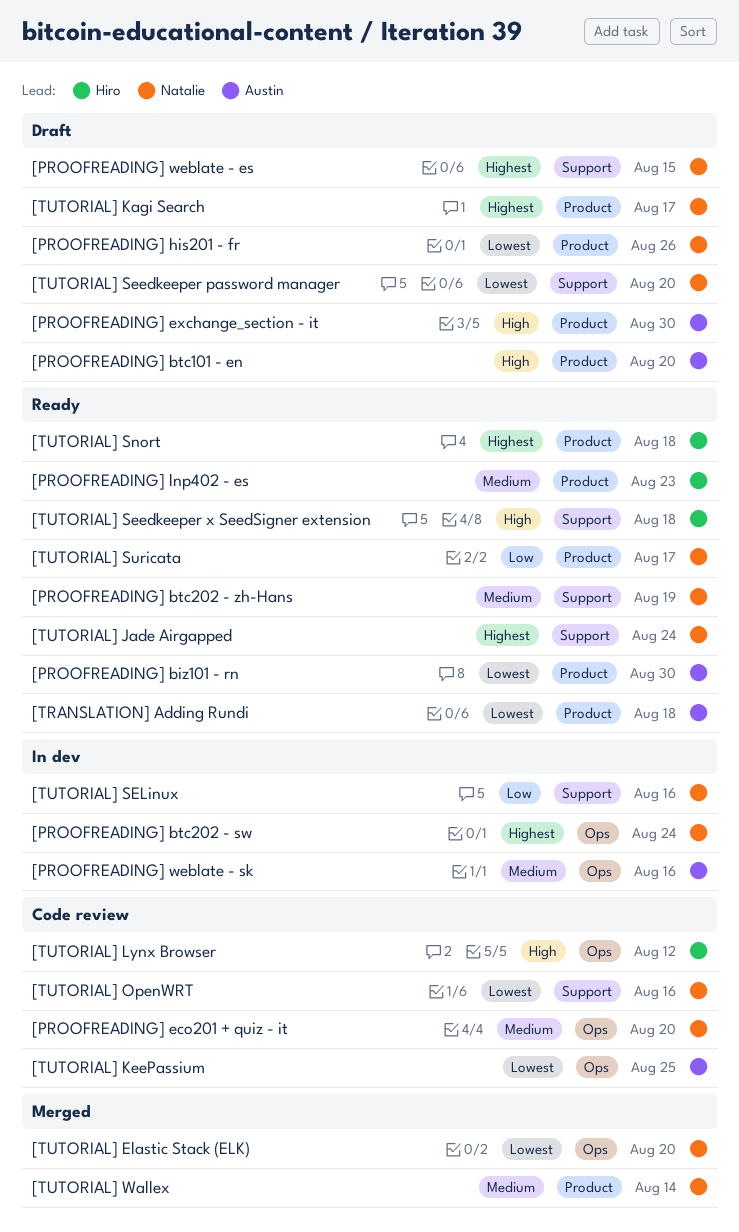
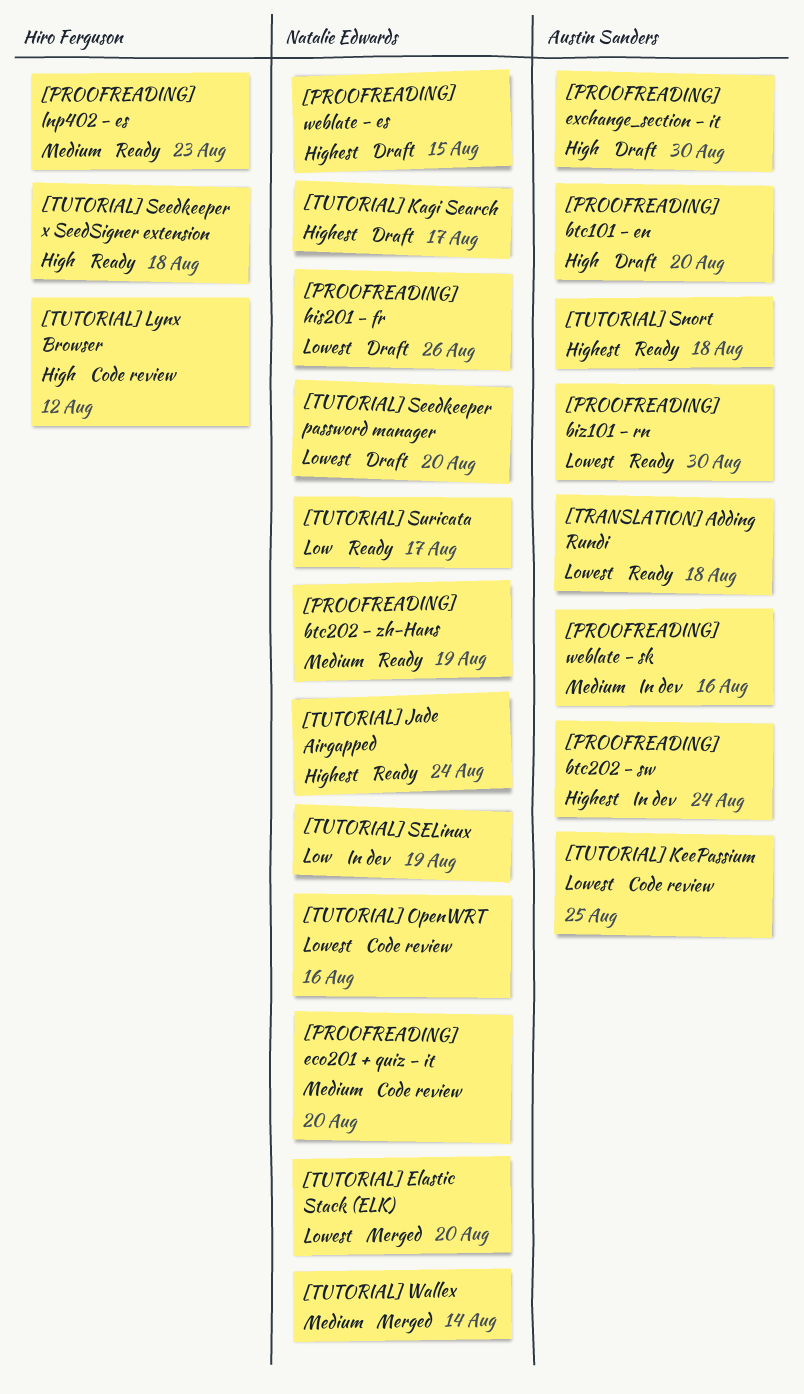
[PROOFREADING] btc202 - sw, owner: Natalie Edwards -> Austin Sanders
[TUTORIAL] SELinux, due: Aug 16 -> Aug 19
[TUTORIAL] Snort, owner: Hiro Ferguson -> Austin Sanders

